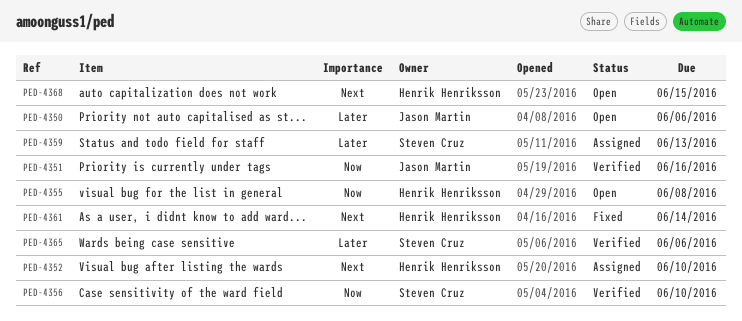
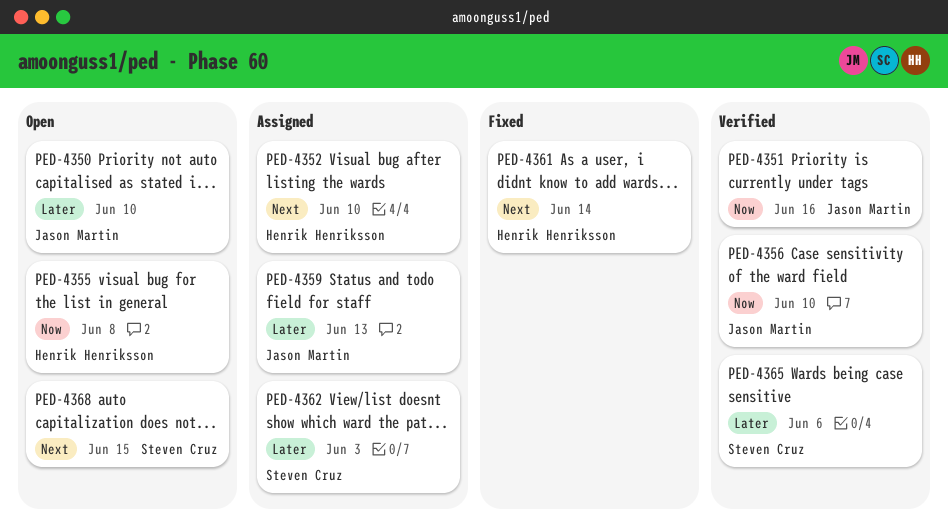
PED-4350, due: Jun 6 -> Jun 10
PED-4356, owner: Steven Cruz -> Jason Martin
PED-4359, owner: Steven Cruz -> Jason Martin
PED-4362: none -> present
PED-4368, owner: Henrik Henriksson -> Steven Cruz

